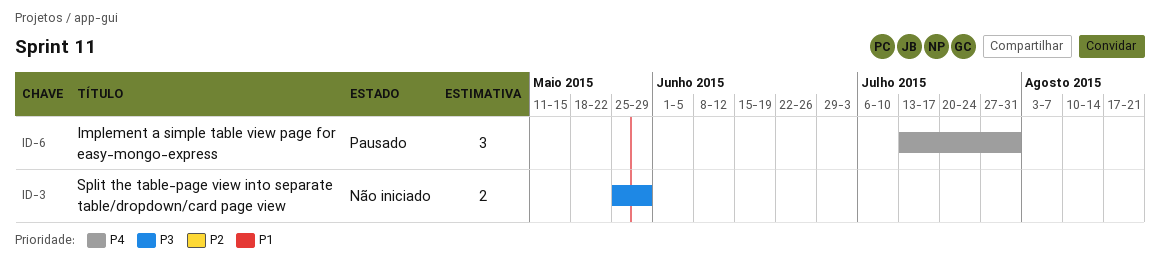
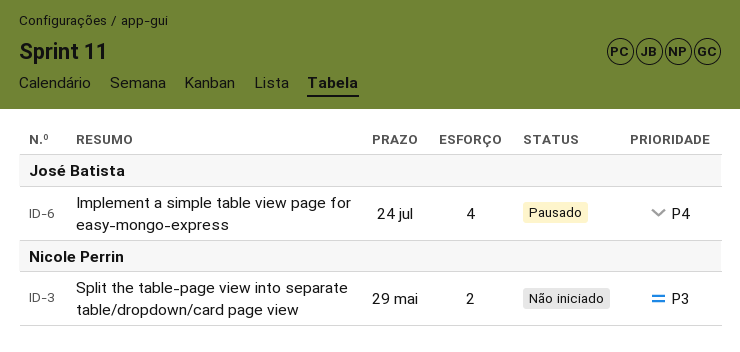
ID-6, estimate: 3 -> 4
ID-6, due: Jul 31 -> Jul 24

